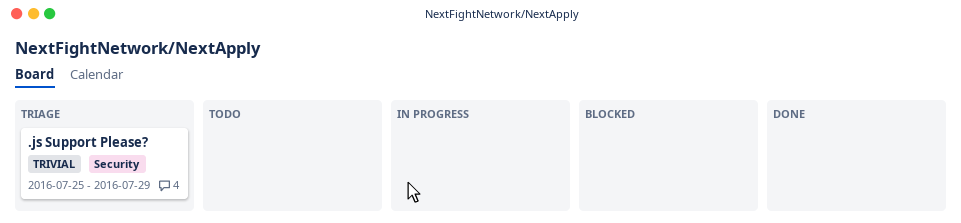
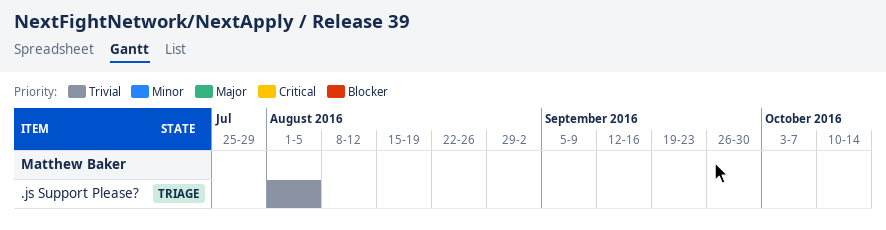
.js Support Please?, start: Jul 25 -> Aug 1
.js Support Please?, due: Jul 29 -> Aug 5

